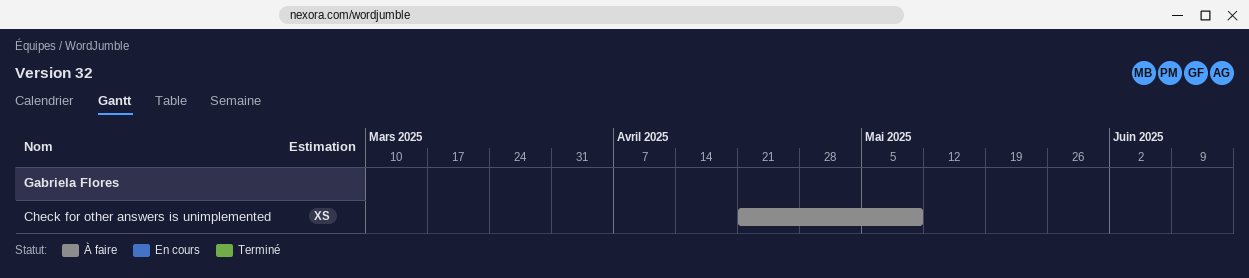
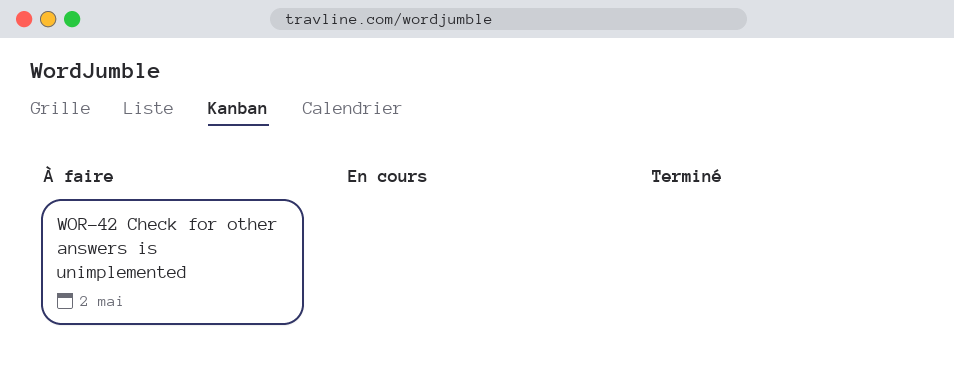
Check for other answers is unimplemented, due: May 9 -> May 2

